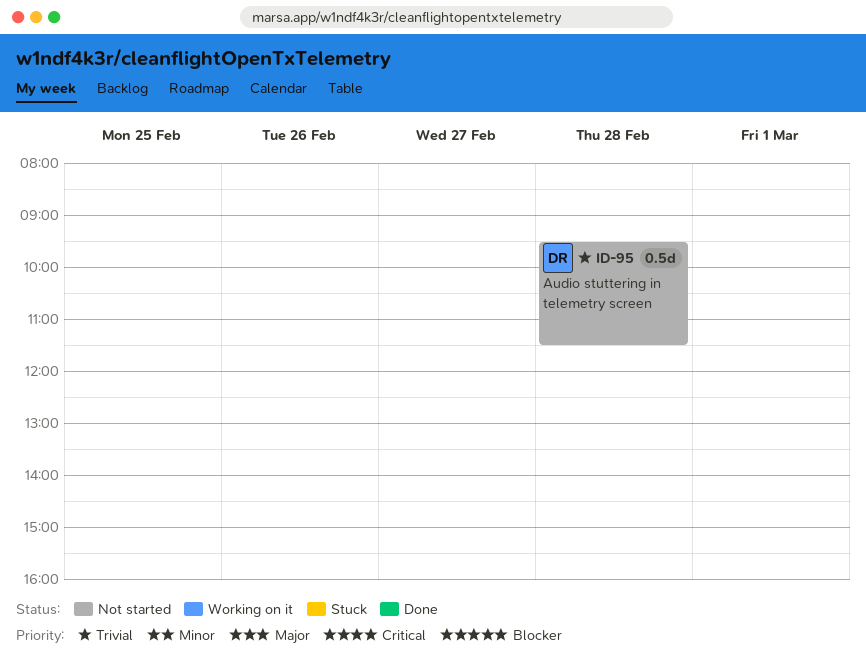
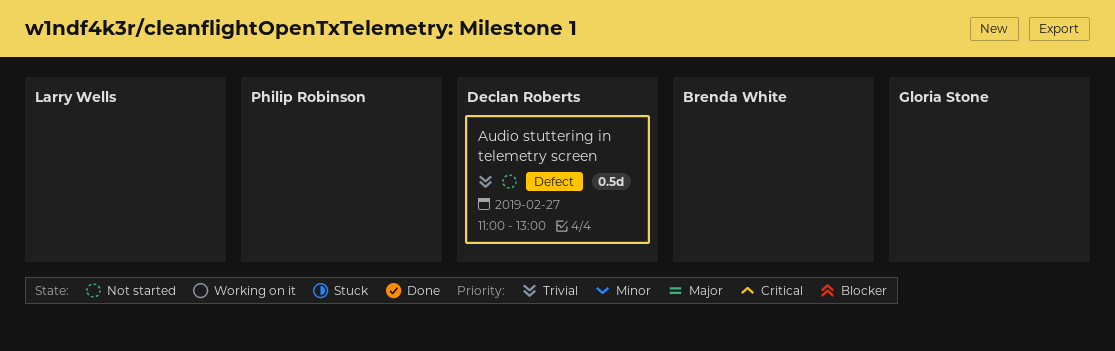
Audio stuttering in telemetry screen, day: Feb 28 -> Feb 27
Audio stuttering in telemetry screen, begins: 09:30 -> 11:00
Audio stuttering in telemetry screen, ends: 11:30 -> 13:00

